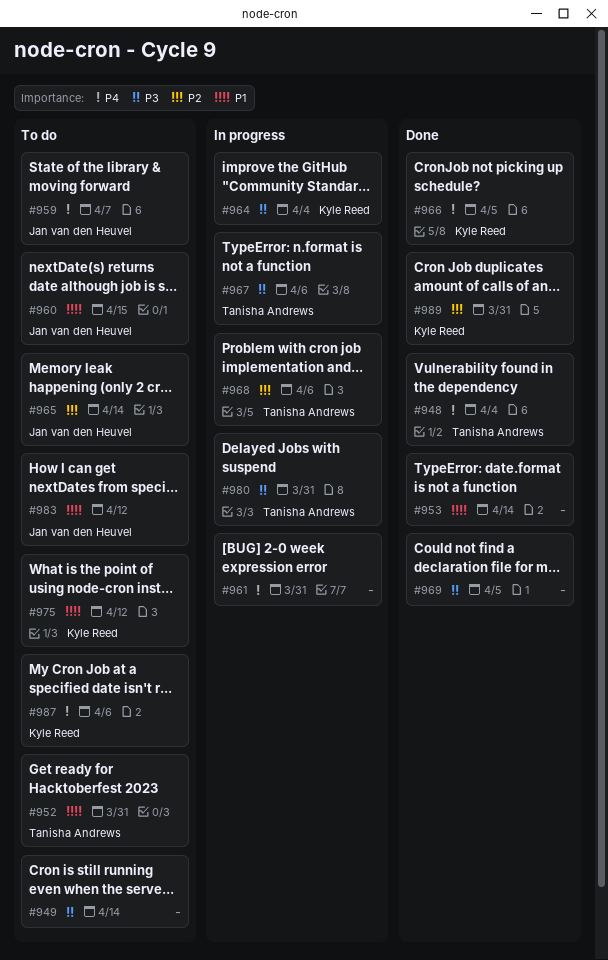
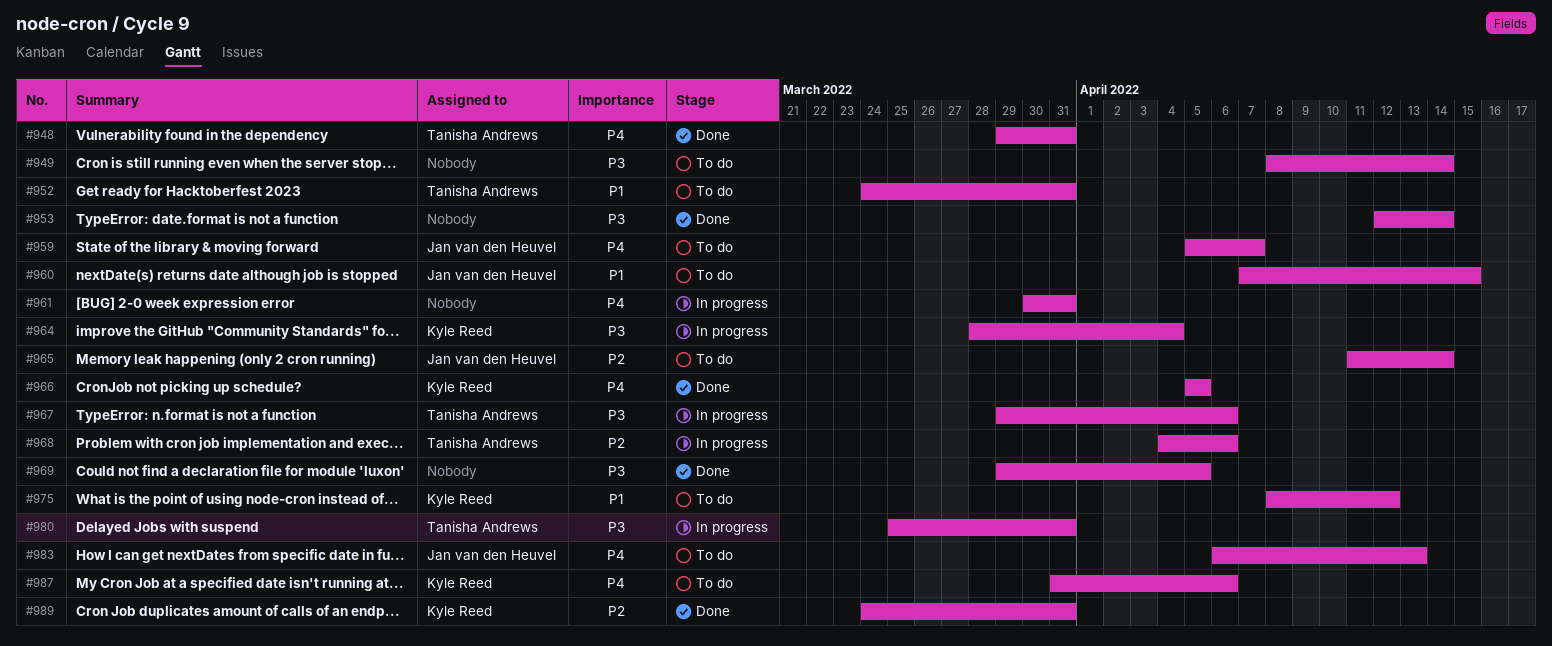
#948, due: Apr 4 -> Mar 31
#953, priority: P1 -> P3
#983, priority: P1 -> P4
#983, due: Apr 12 -> Apr 13

